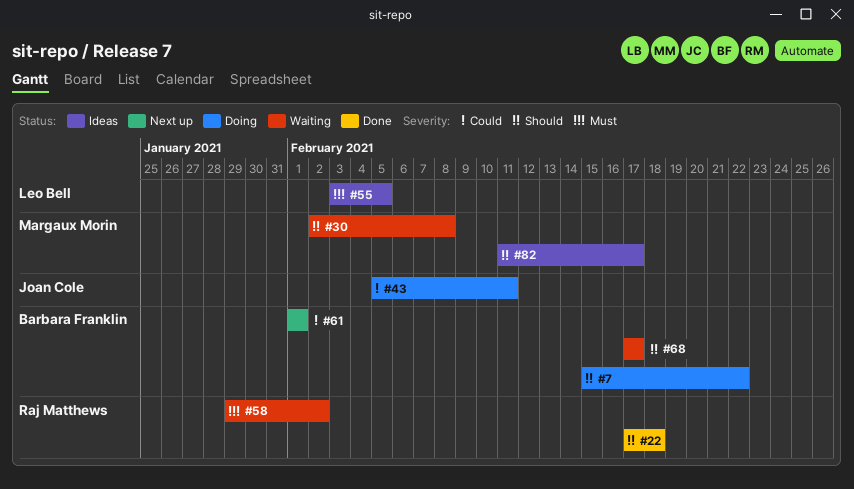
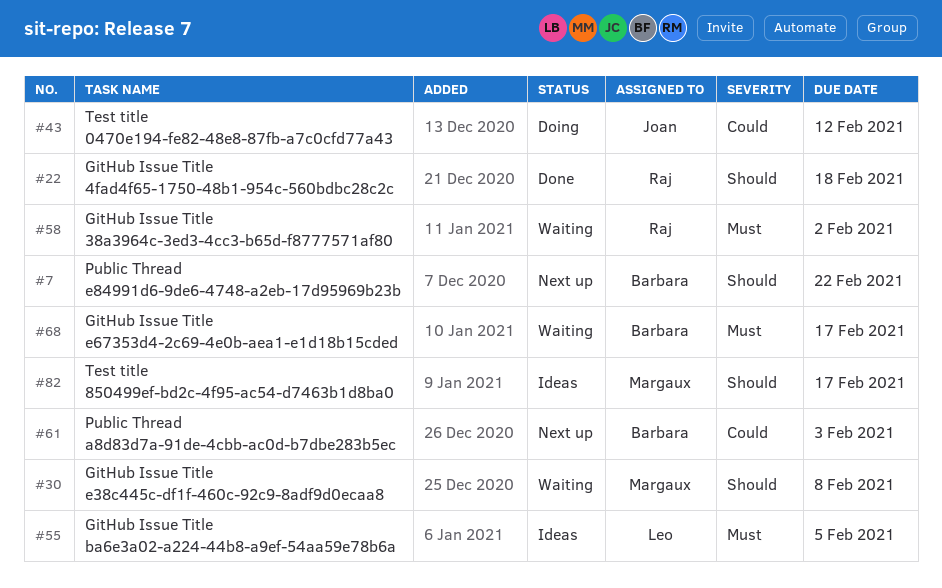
#7, status: Doing -> Next up
#43, due: Feb 11 -> Feb 12
#61, due: Feb 1 -> Feb 3
#68, priority: Should -> Must

